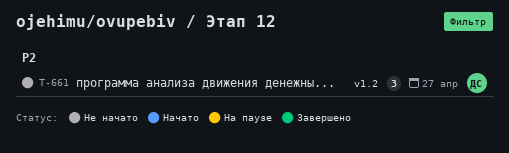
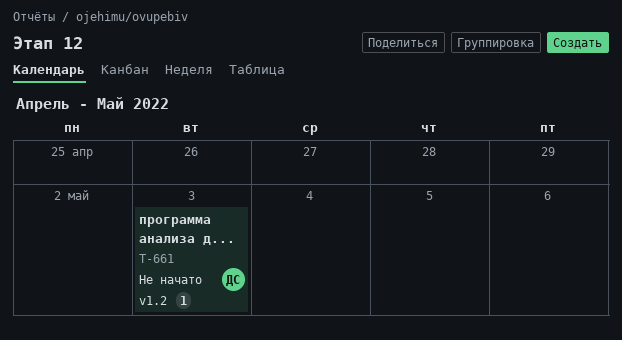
T-661, estimate: 3 -> 1
T-661, due: Apr 27 -> May 3

